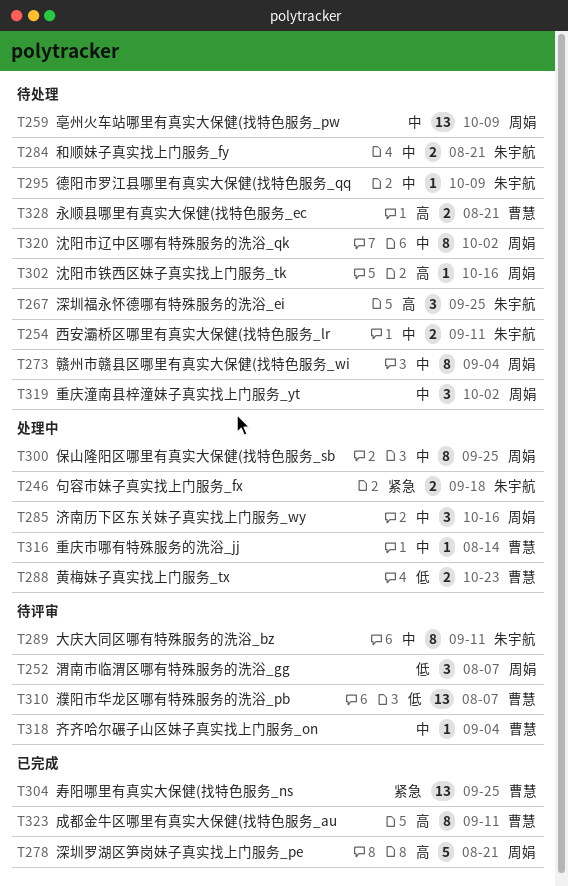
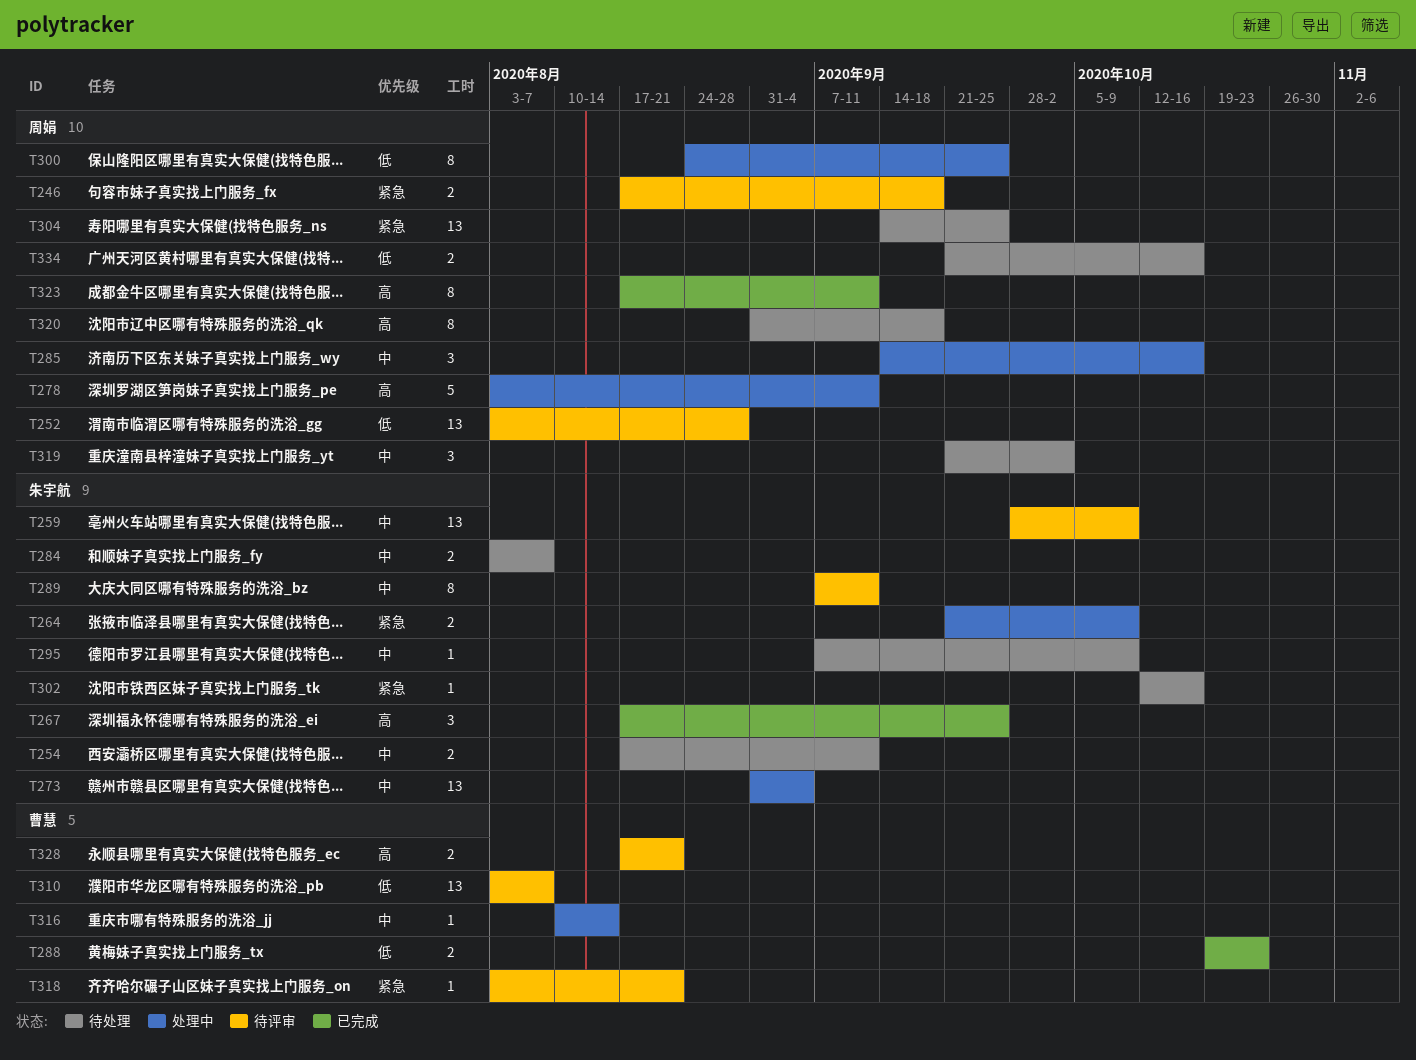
T246, status: 处理中 -> 待评审
T246, owner: 朱宇航 -> 周娟
T252, estimate: 3 -> 13
T252, due: Aug 7 -> Aug 28
T259, status: 待处理 -> 待评审
T259, owner: 周娟 -> 朱宇航
T264: none -> present
T267, status: 待处理 -> 已完成
T273, status: 待处理 -> 处理中
T273, owner: 周娟 -> 朱宇航
T273, estimate: 8 -> 13
T278, status: 已完成 -> 处理中
T278, due: Aug 21 -> Sep 11
T284, due: Aug 21 -> Aug 7
T288, status: 处理中 -> 已完成
T300, priority: 中 -> 低
T302, owner: 周娟 -> 朱宇航
T302, priority: 高 -> 紧急
T304, status: 已完成 -> 待处理
T304, owner: 曹慧 -> 周娟
T318, priority: 中 -> 紧急
T318, due: Sep 4 -> Aug 21
T320, priority: 中 -> 高
T320, due: Oct 2 -> Sep 18
T323, owner: 曹慧 -> 周娟
T328, status: 待处理 -> 待评审
T334: none -> present

